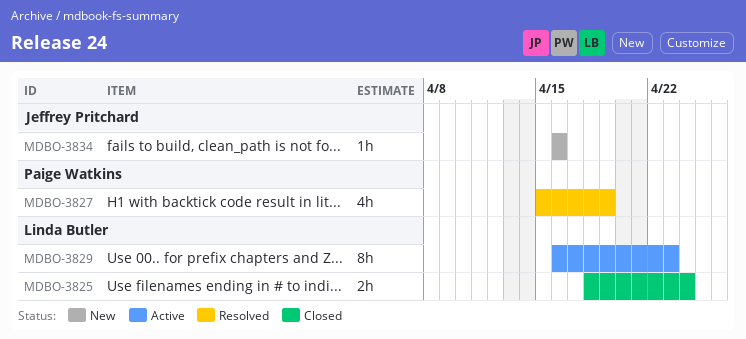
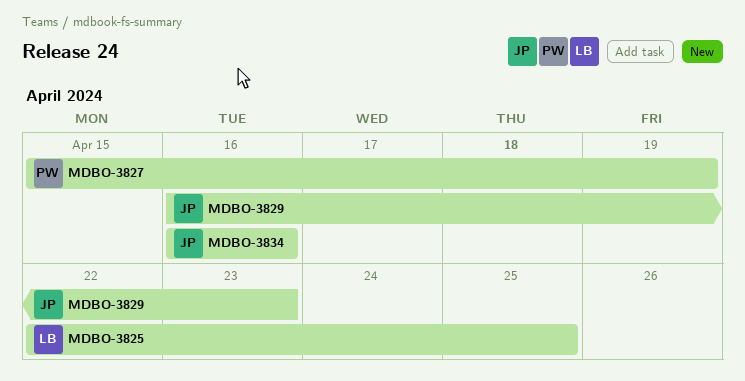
MDBO-3825, start: Apr 18 -> Apr 22
MDBO-3825, due: Apr 24 -> Apr 25
MDBO-3829, owner: Linda Butler -> Jeffrey Pritchard

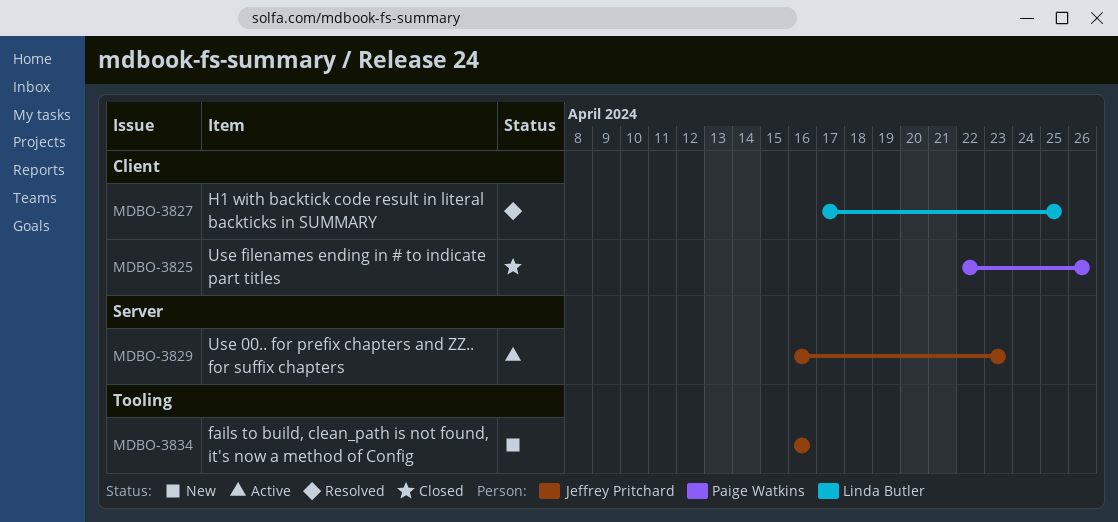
MDBO-3825, owner: Linda Butler -> Paige Watkins
MDBO-3825, due: Apr 25 -> Apr 26
MDBO-3827, owner: Paige Watkins -> Linda Butler
MDBO-3827, start: Apr 15 -> Apr 17
MDBO-3827, due: Apr 19 -> Apr 25

